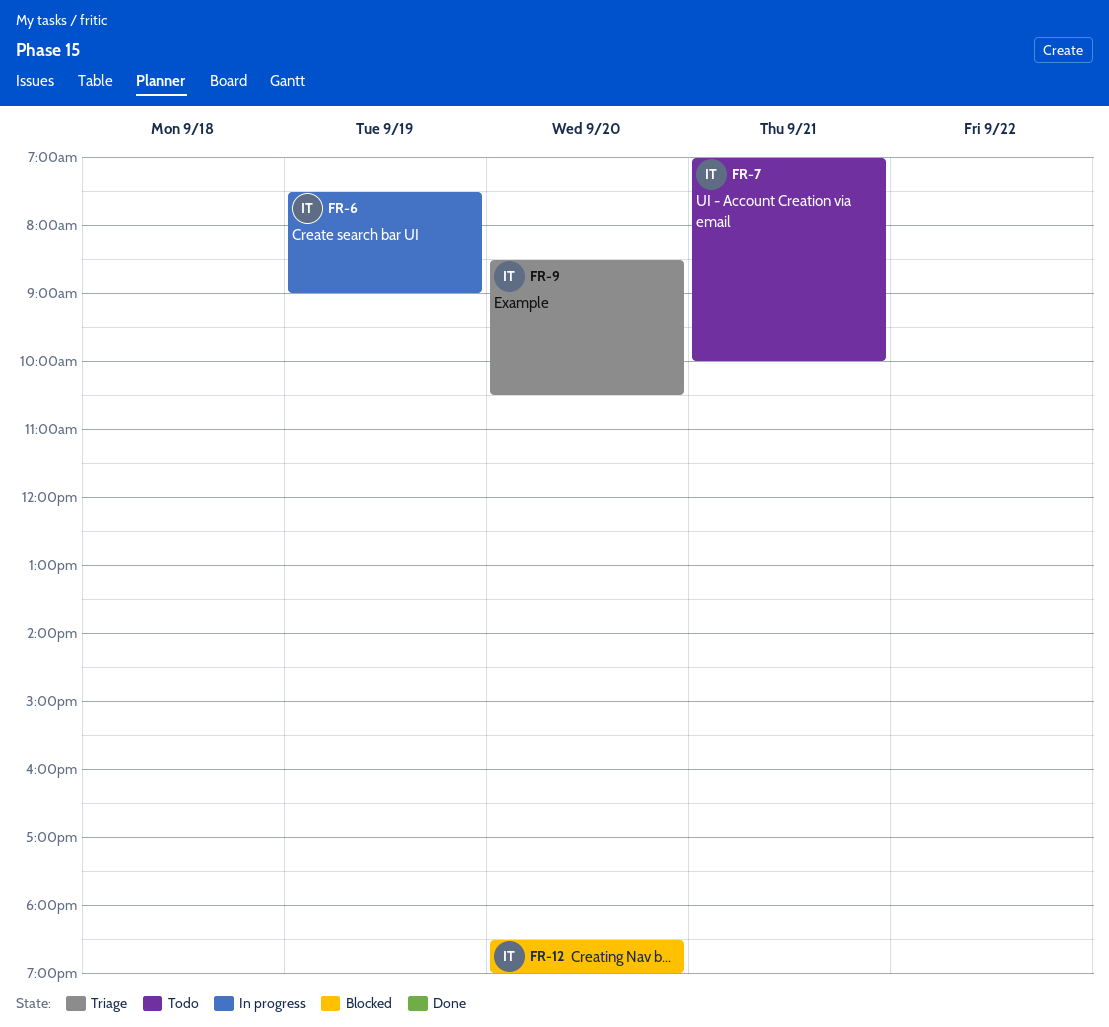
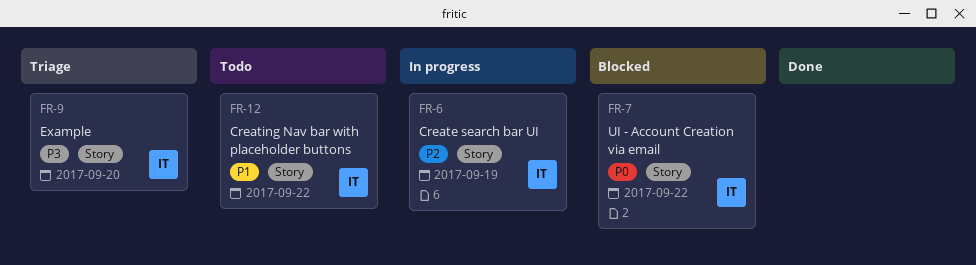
FR-7, status: Todo -> Blocked
FR-7, day: Sep 21 -> Sep 22
FR-12, status: Blocked -> Todo
FR-12, day: Sep 20 -> Sep 22

